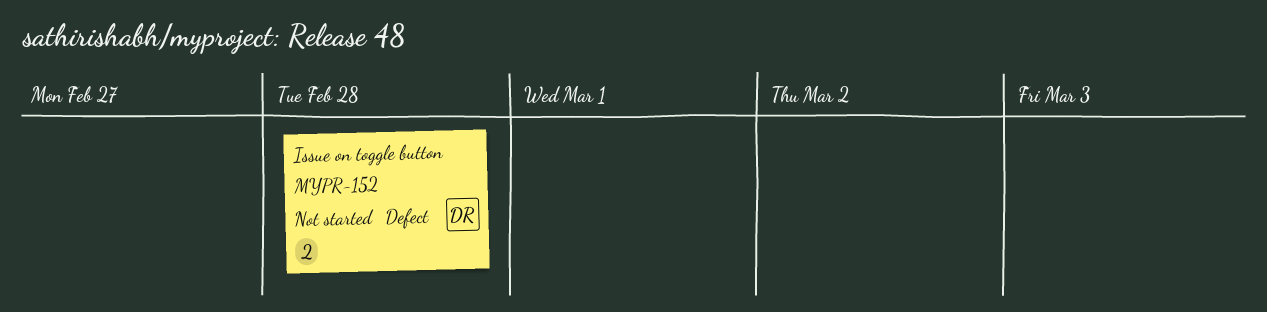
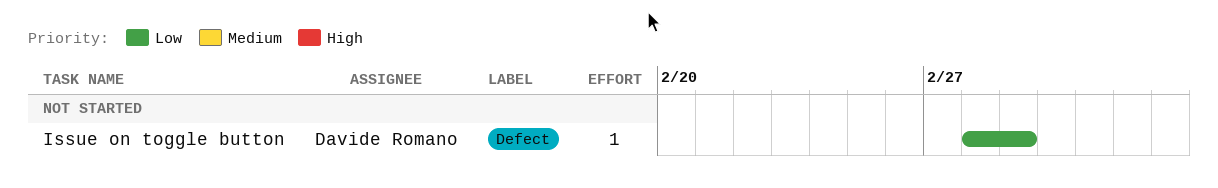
Issue on toggle button, estimate: 2 -> 1
Issue on toggle button, due: Feb 28 -> Mar 1

